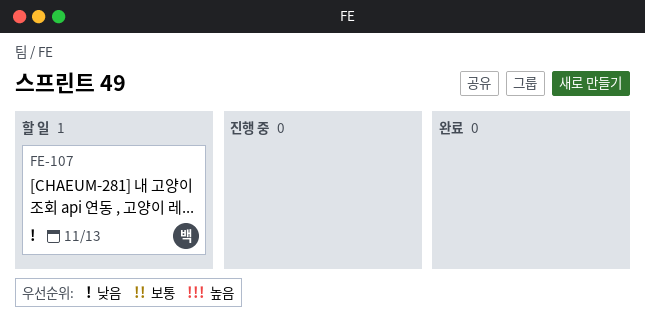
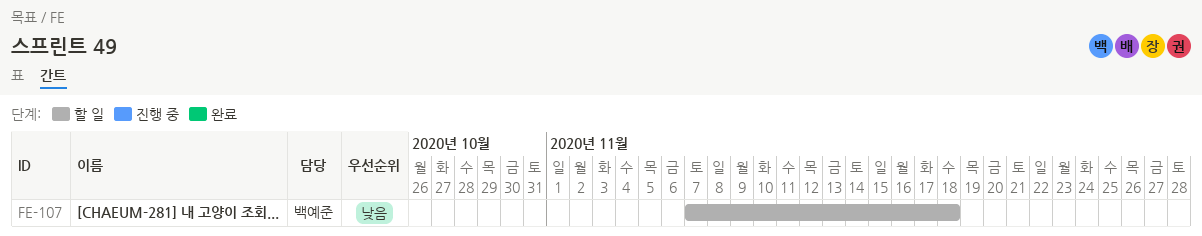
FE-107, due: Nov 13 -> Nov 18

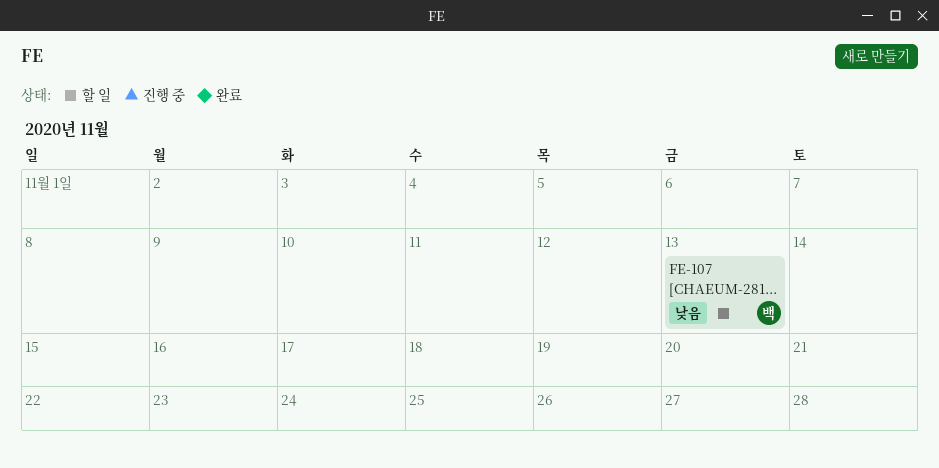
FE-107, due: Nov 18 -> Nov 13

